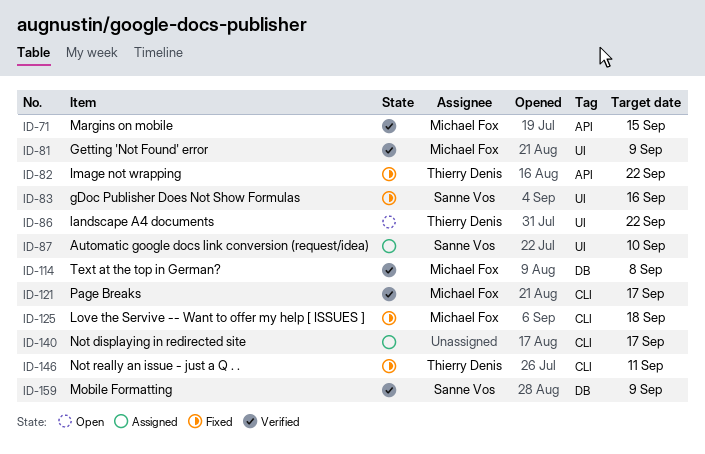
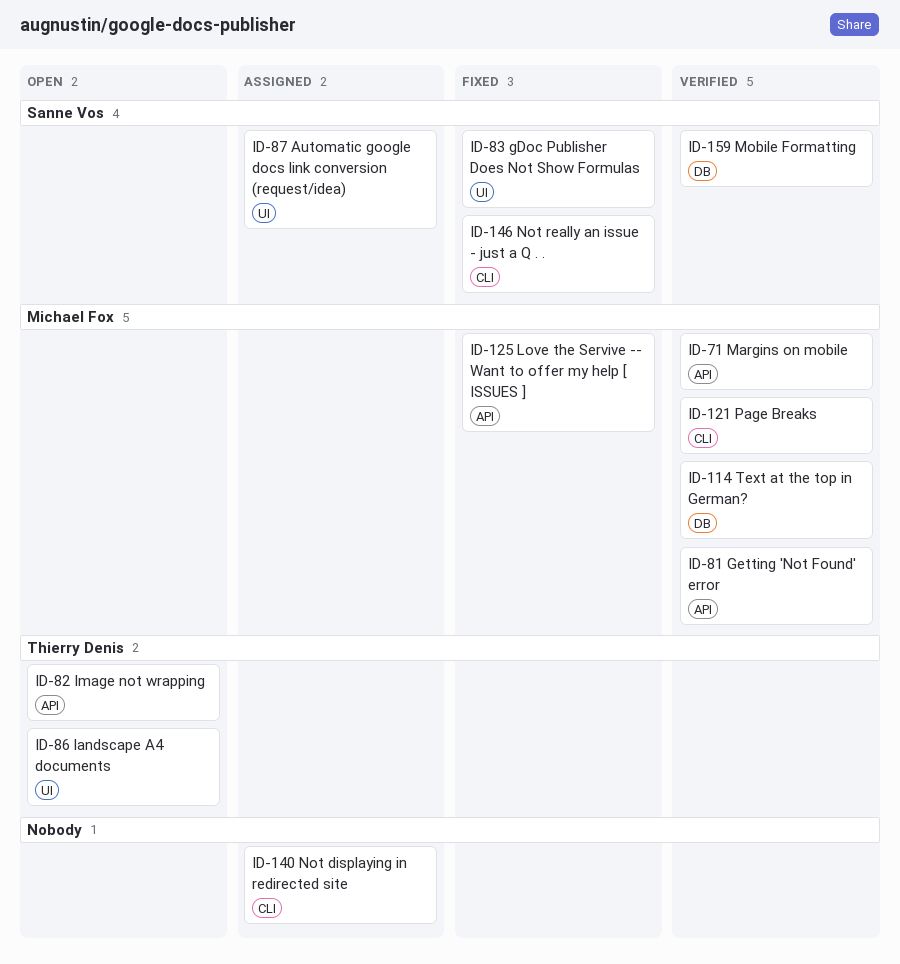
ID-81, label: UI -> API
ID-82, status: Fixed -> Open
ID-125, label: CLI -> API
ID-146, owner: Thierry Denis -> Sanne Vos

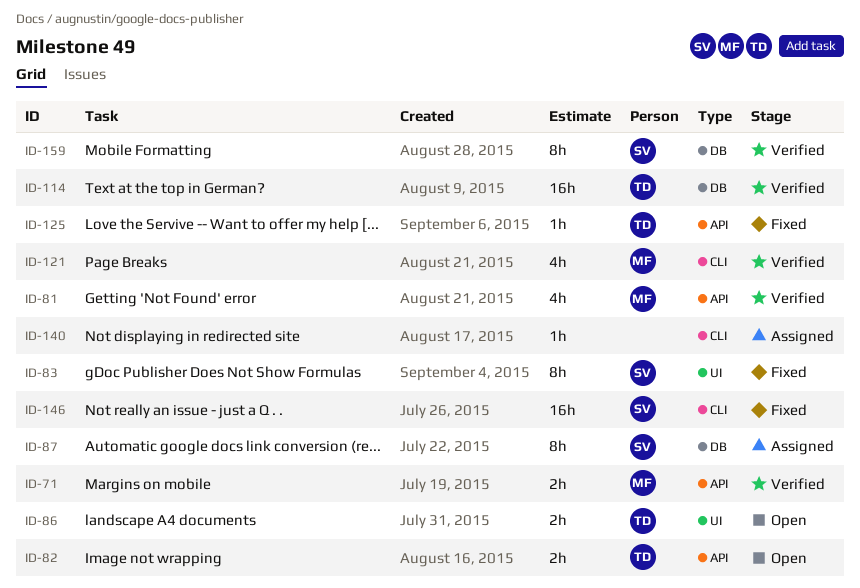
ID-87, label: UI -> DB
ID-114, owner: Michael Fox -> Thierry Denis
ID-125, owner: Michael Fox -> Thierry Denis

